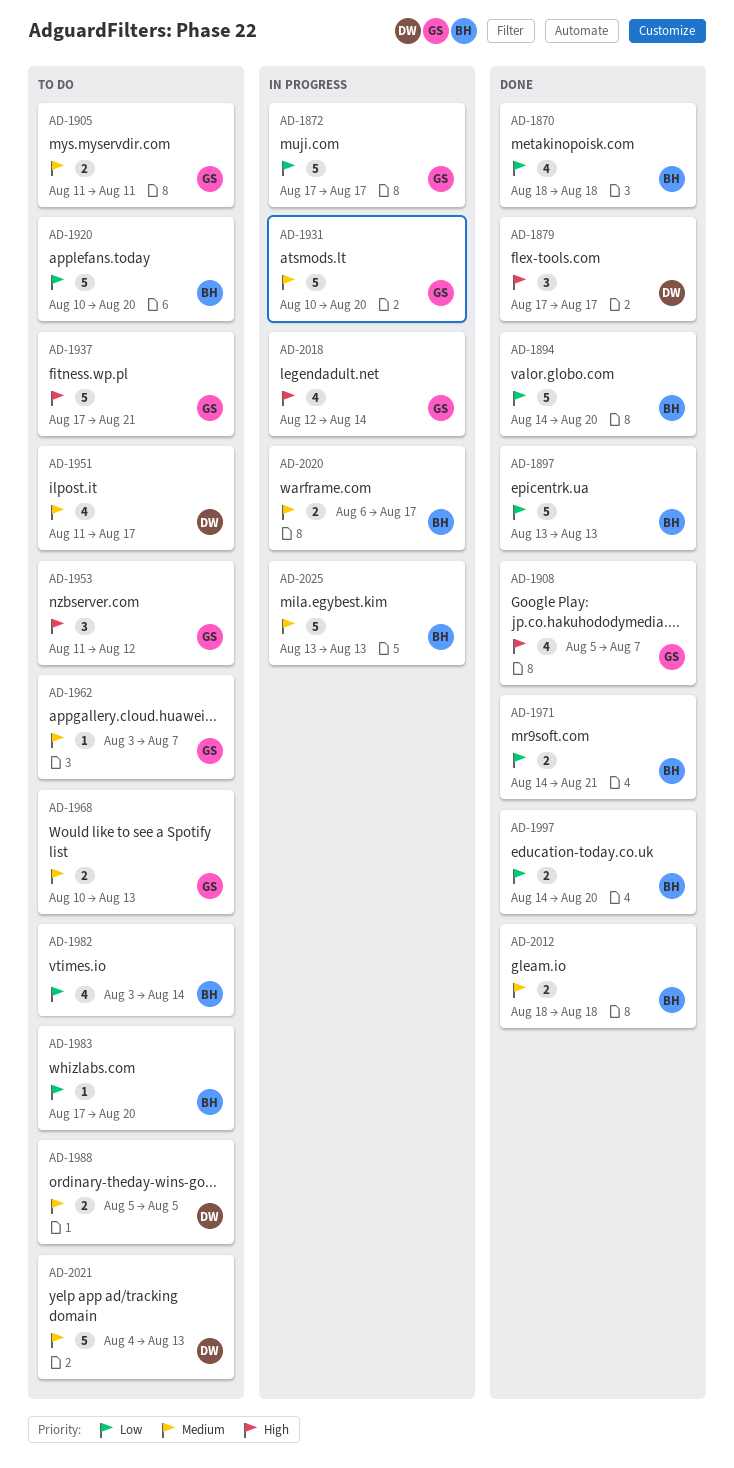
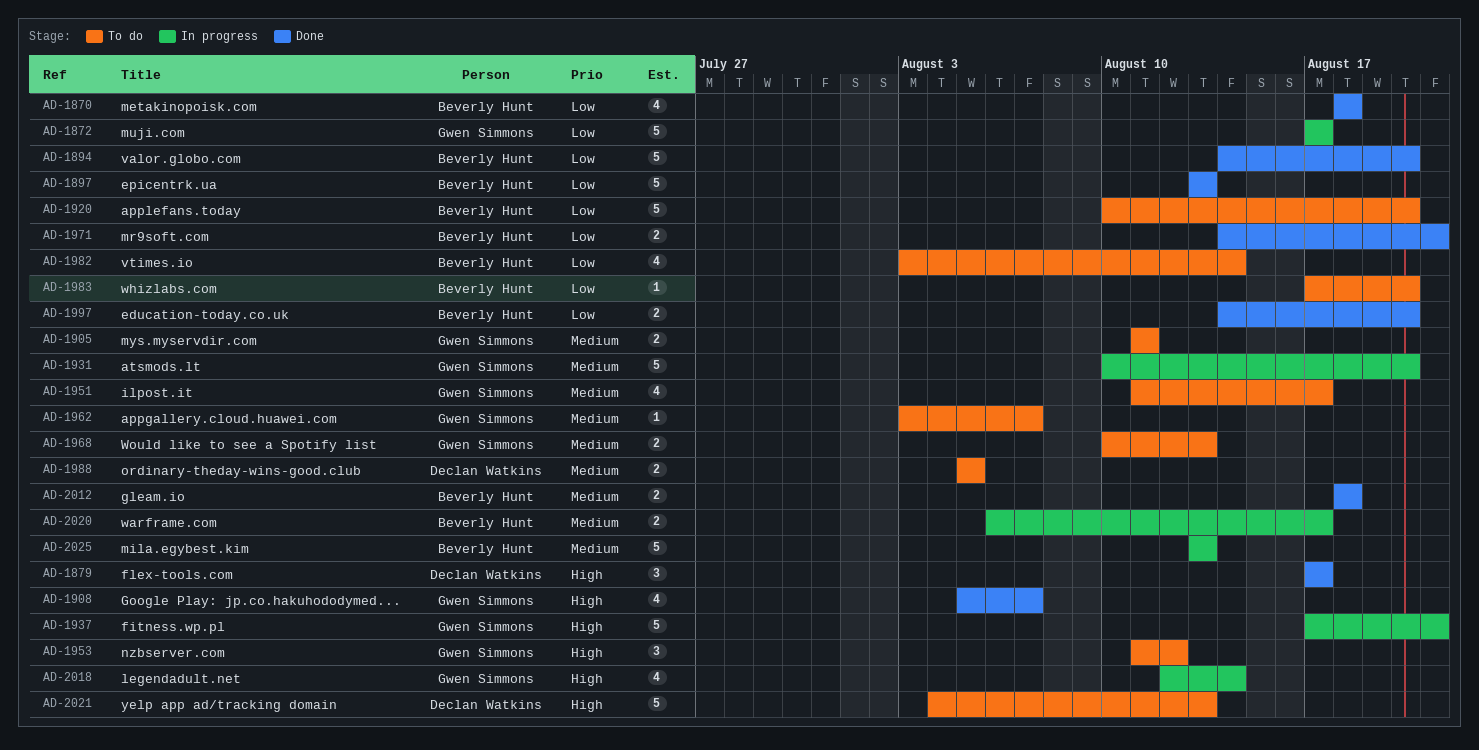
AD-1937, status: To do -> In progress
AD-1951, owner: Declan Watkins -> Gwen Simmons
AD-2021, priority: Medium -> High

